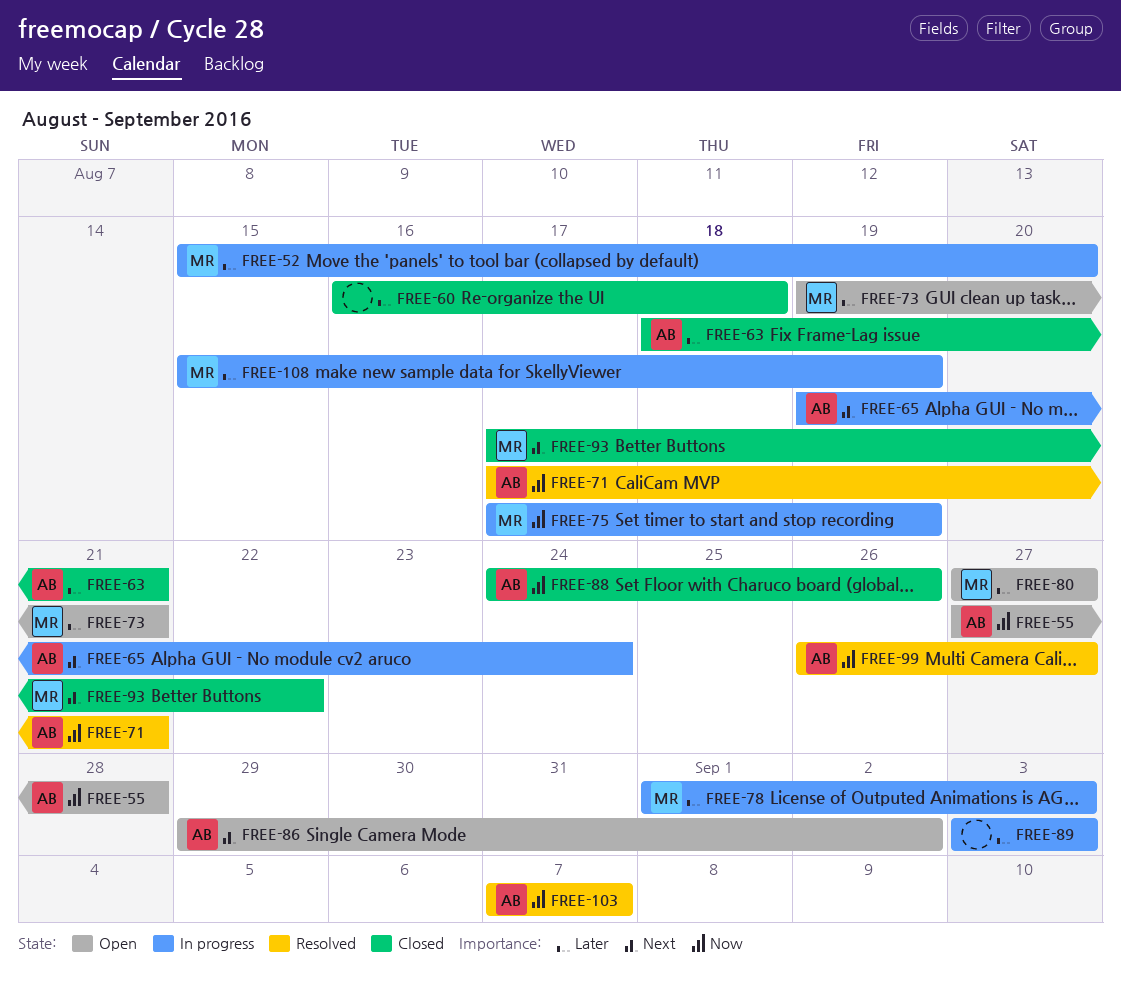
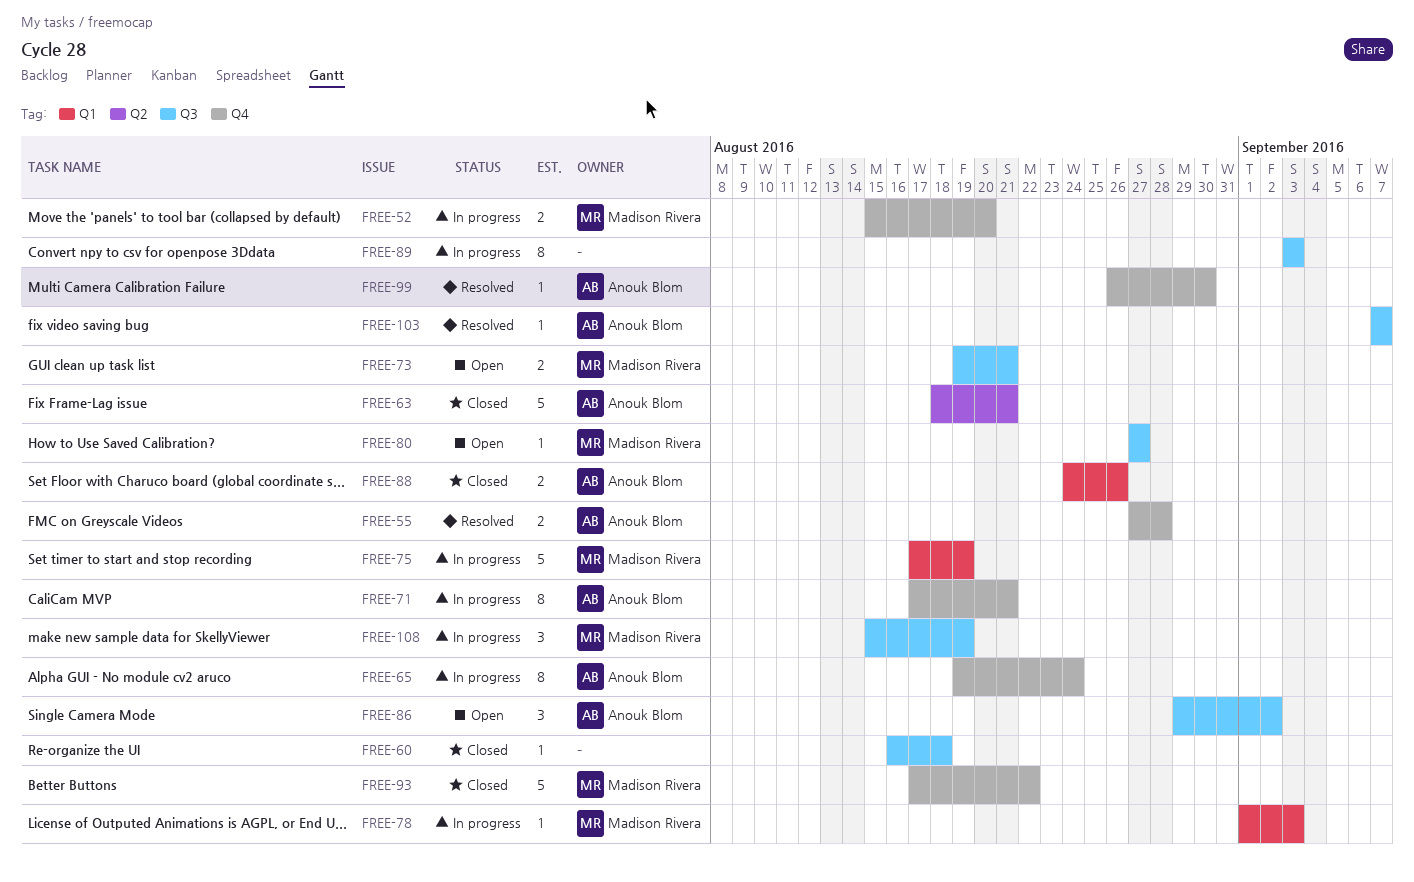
FREE-55, status: Open -> Resolved
FREE-71, status: Resolved -> In progress
FREE-99, due: Aug 27 -> Aug 30

